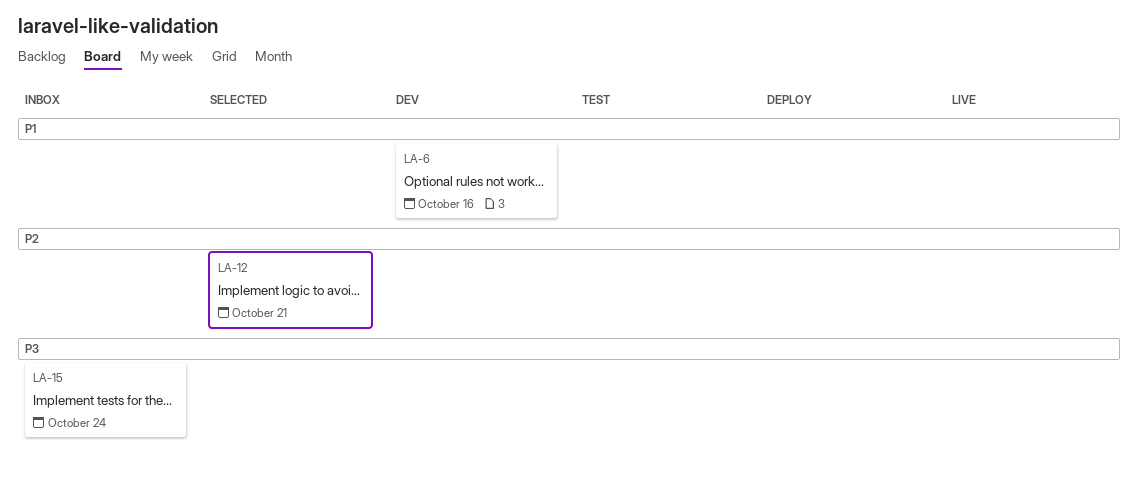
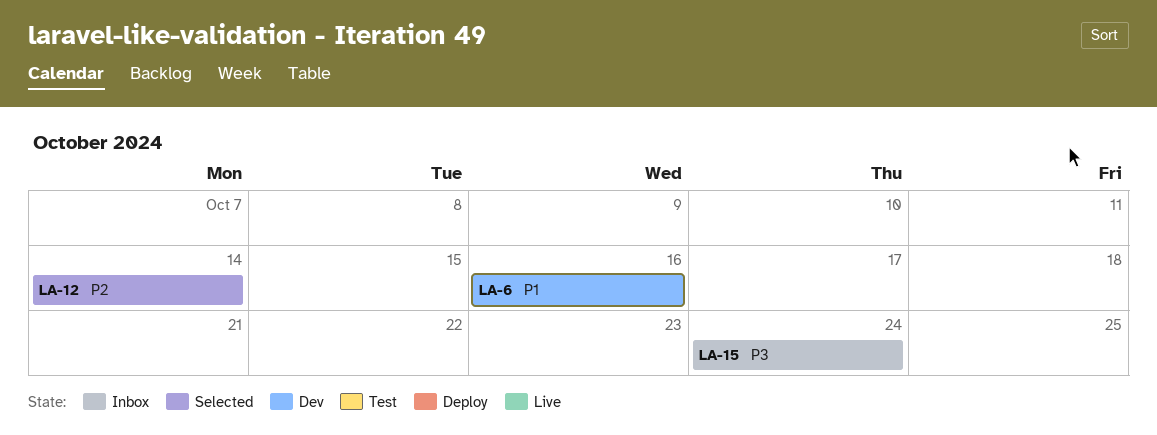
LA-12, due: Oct 21 -> Oct 14

